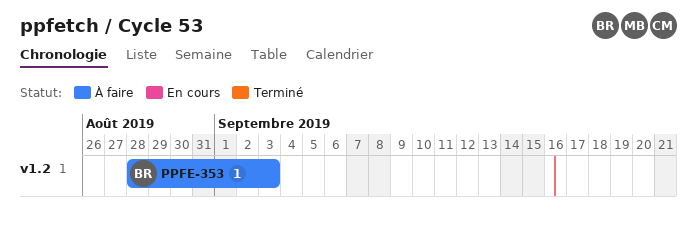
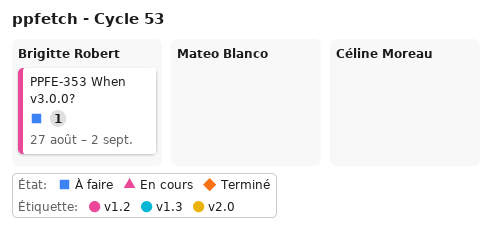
PPFE-353, start: Aug 28 -> Aug 27
PPFE-353, due: Sep 3 -> Sep 2

